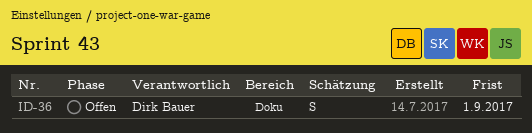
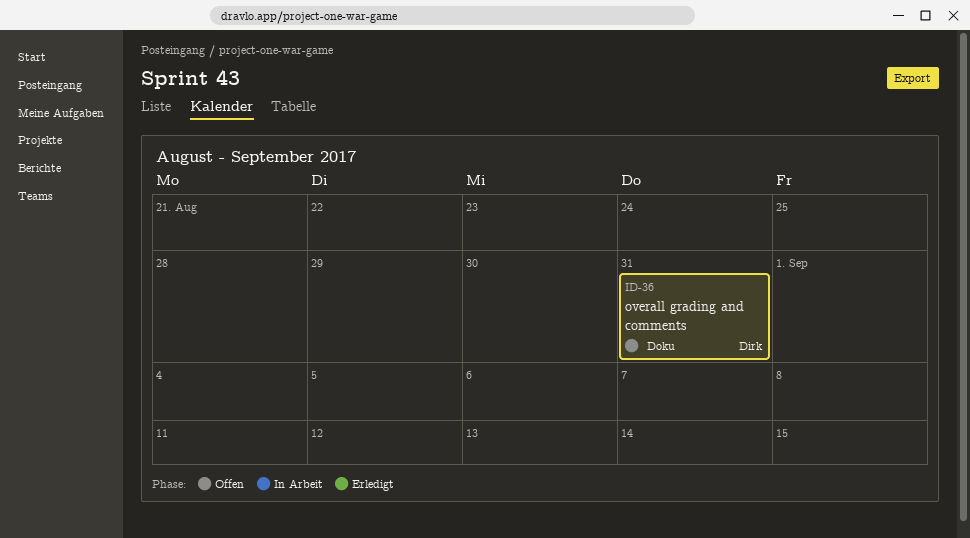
ID-36, due: Sep 1 -> Aug 31

